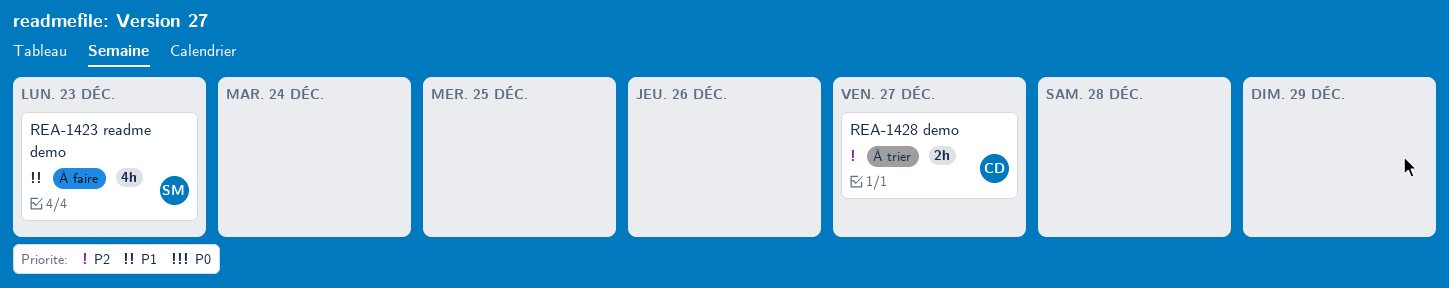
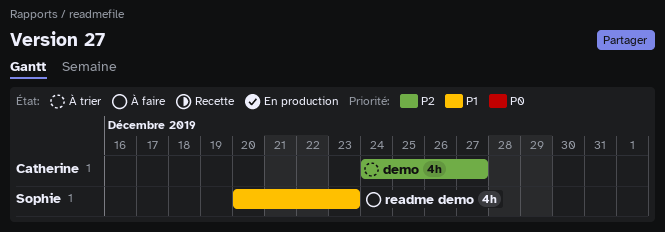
demo, estimate: 2h -> 4h

